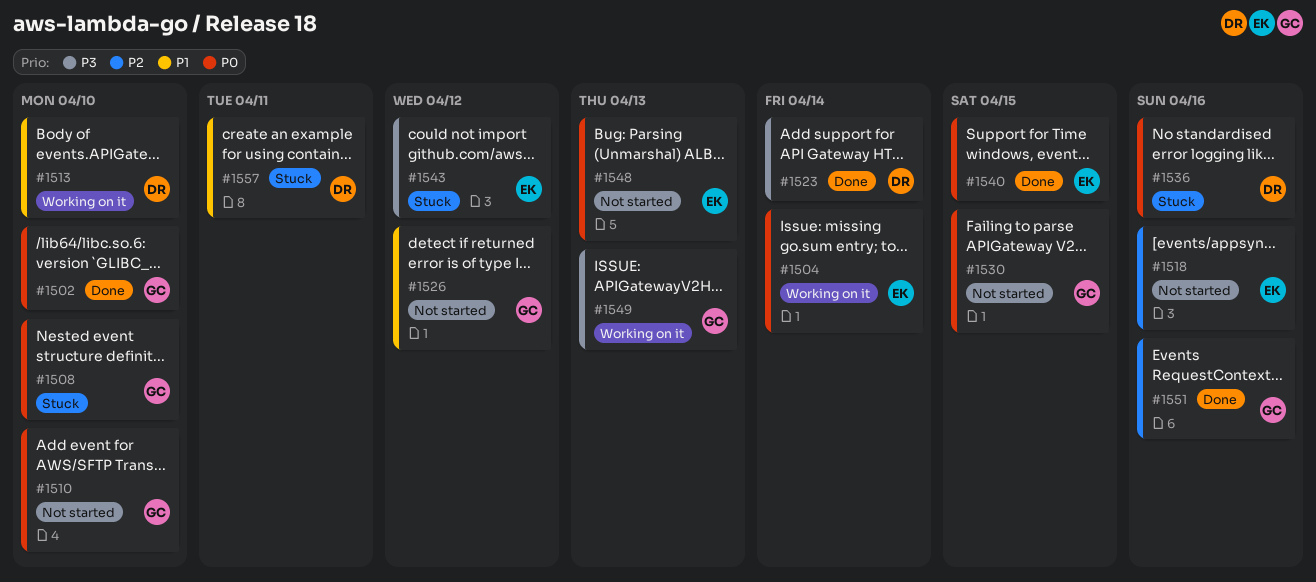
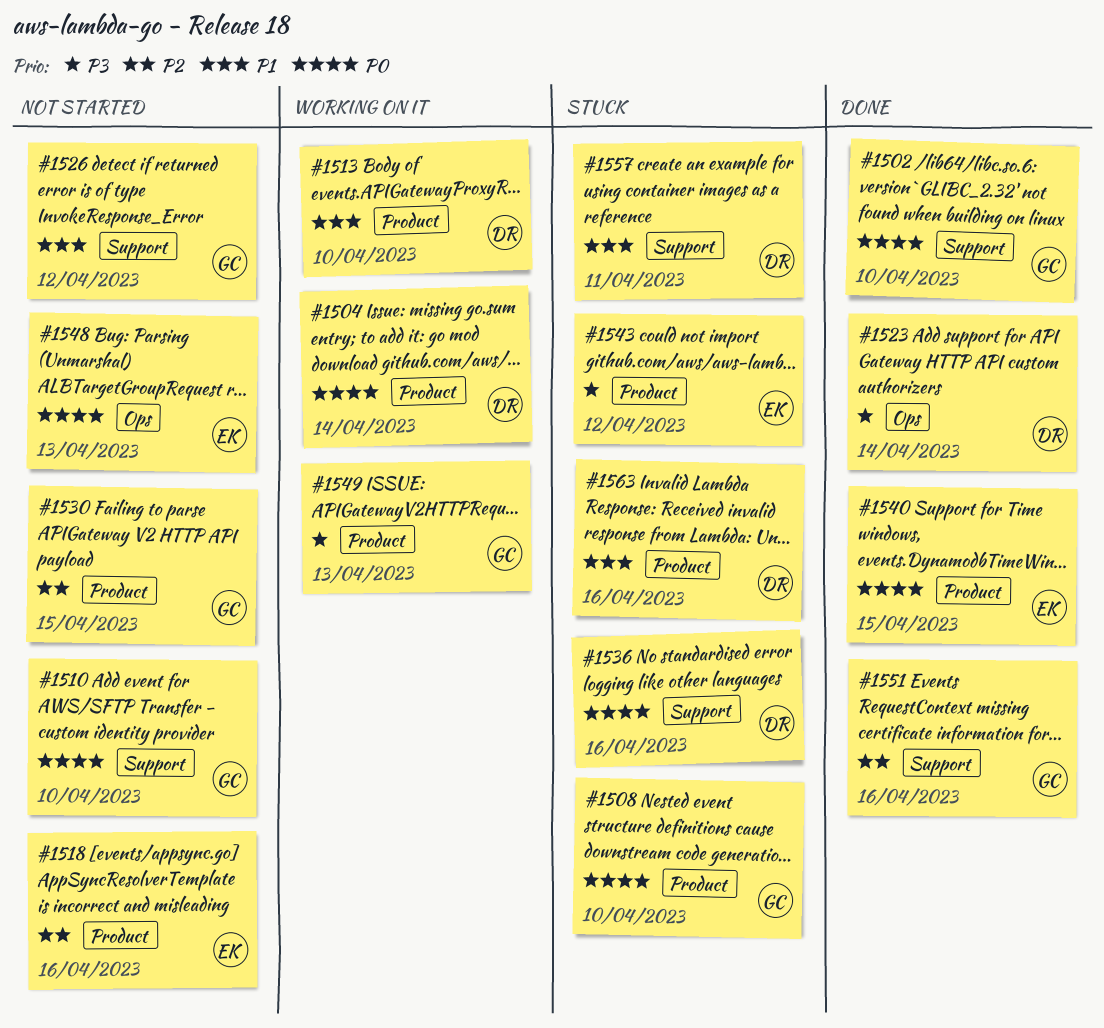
#1504, owner: EK -> DR
#1530, priority: P0 -> P2
#1563: none -> present

